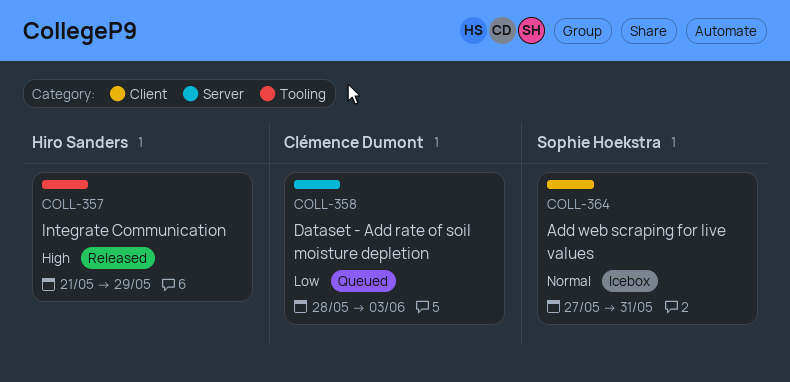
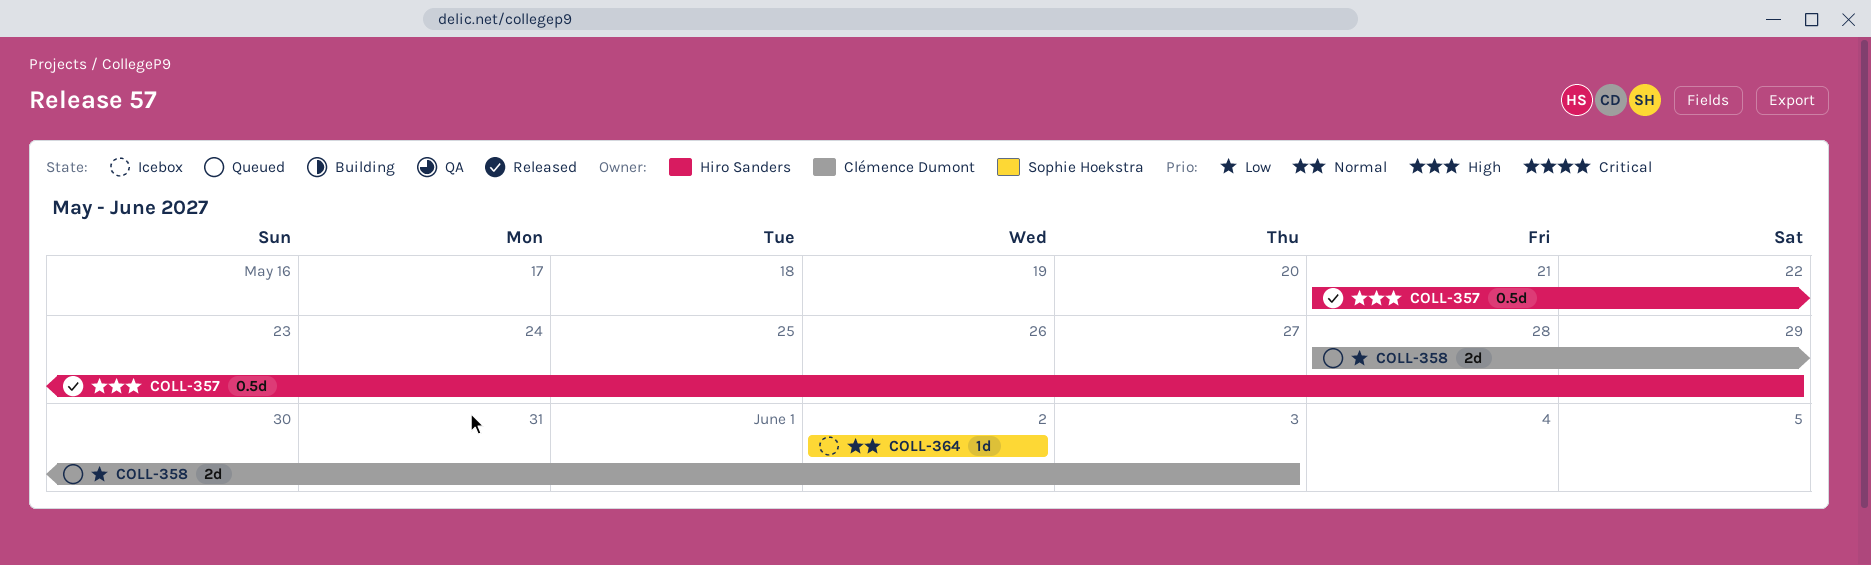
COLL-364, start: May 27 -> Jun 2
COLL-364, due: May 31 -> Jun 2

